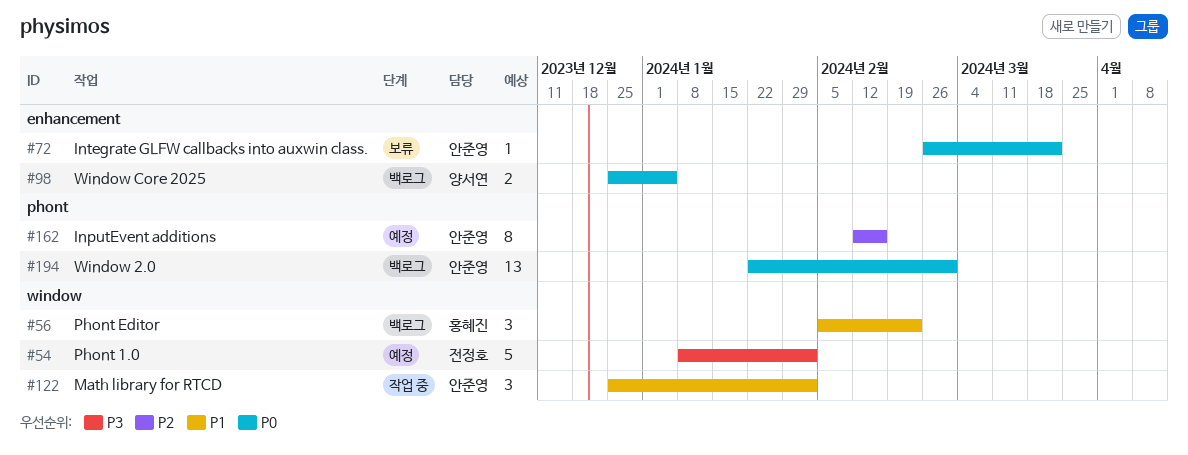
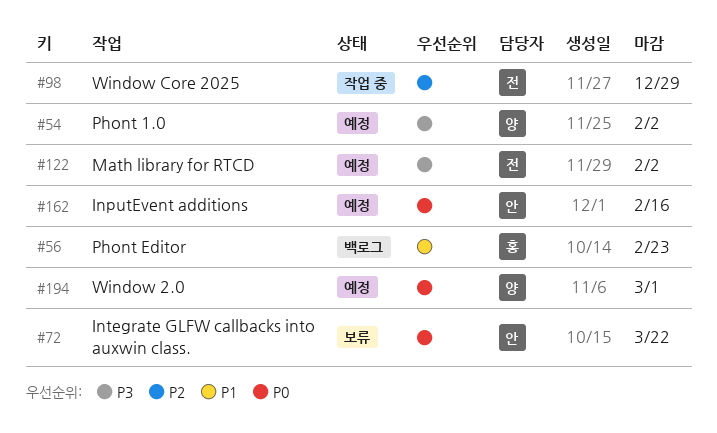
#54, owner: 전정호 -> 양서연
#98, status: 백로그 -> 작업 중
#98, owner: 양서연 -> 전정호
#98, priority: P0 -> P2
#98, due: Jan 5 -> Dec 29
#122, status: 작업 중 -> 예정
#122, owner: 안준영 -> 전정호
#122, priority: P1 -> P3
#162, priority: P2 -> P0
#194, status: 백로그 -> 예정
#194, owner: 안준영 -> 양서연

